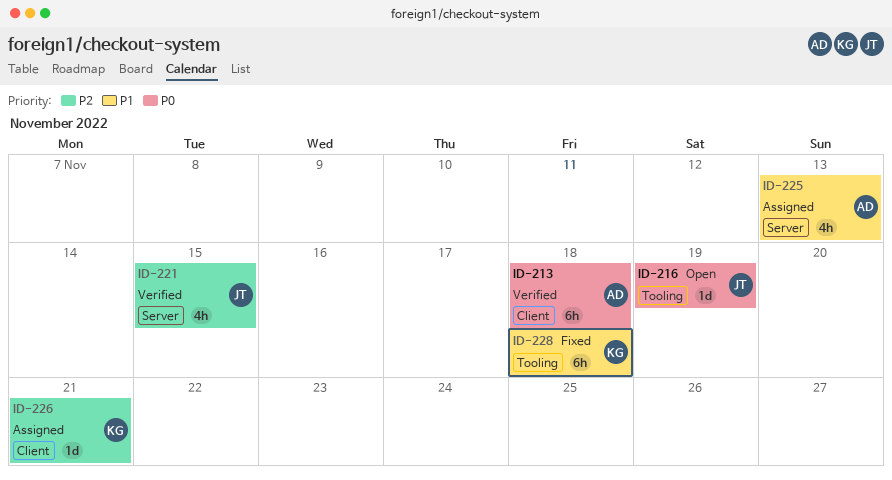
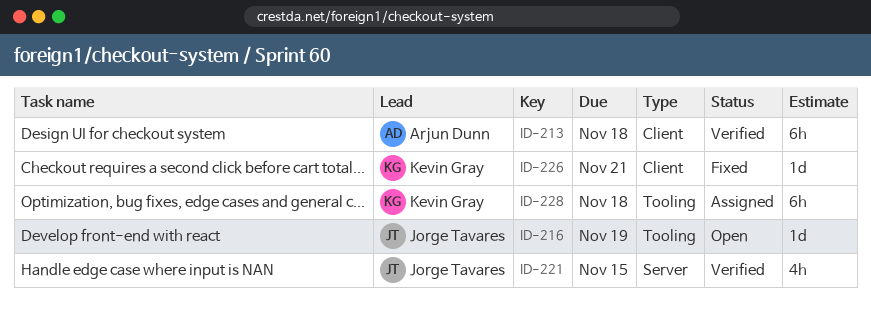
ID-225: present -> none
ID-226, status: Assigned -> Fixed
ID-228, status: Fixed -> Assigned

